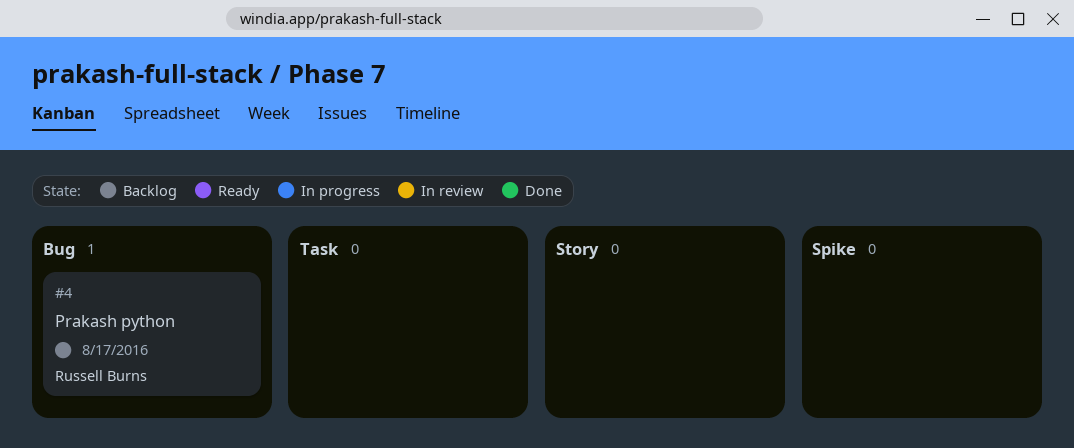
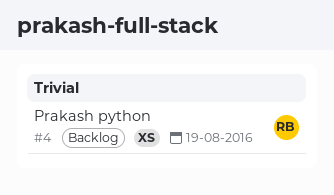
#4, due: Aug 17 -> Aug 19

